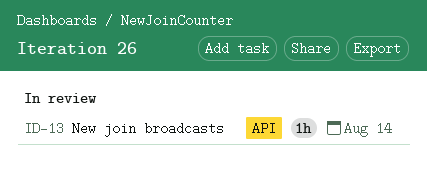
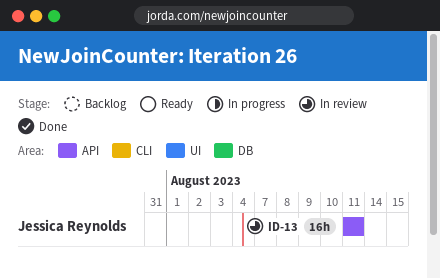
ID-13, estimate: 1h -> 16h
ID-13, due: Aug 14 -> Aug 11

